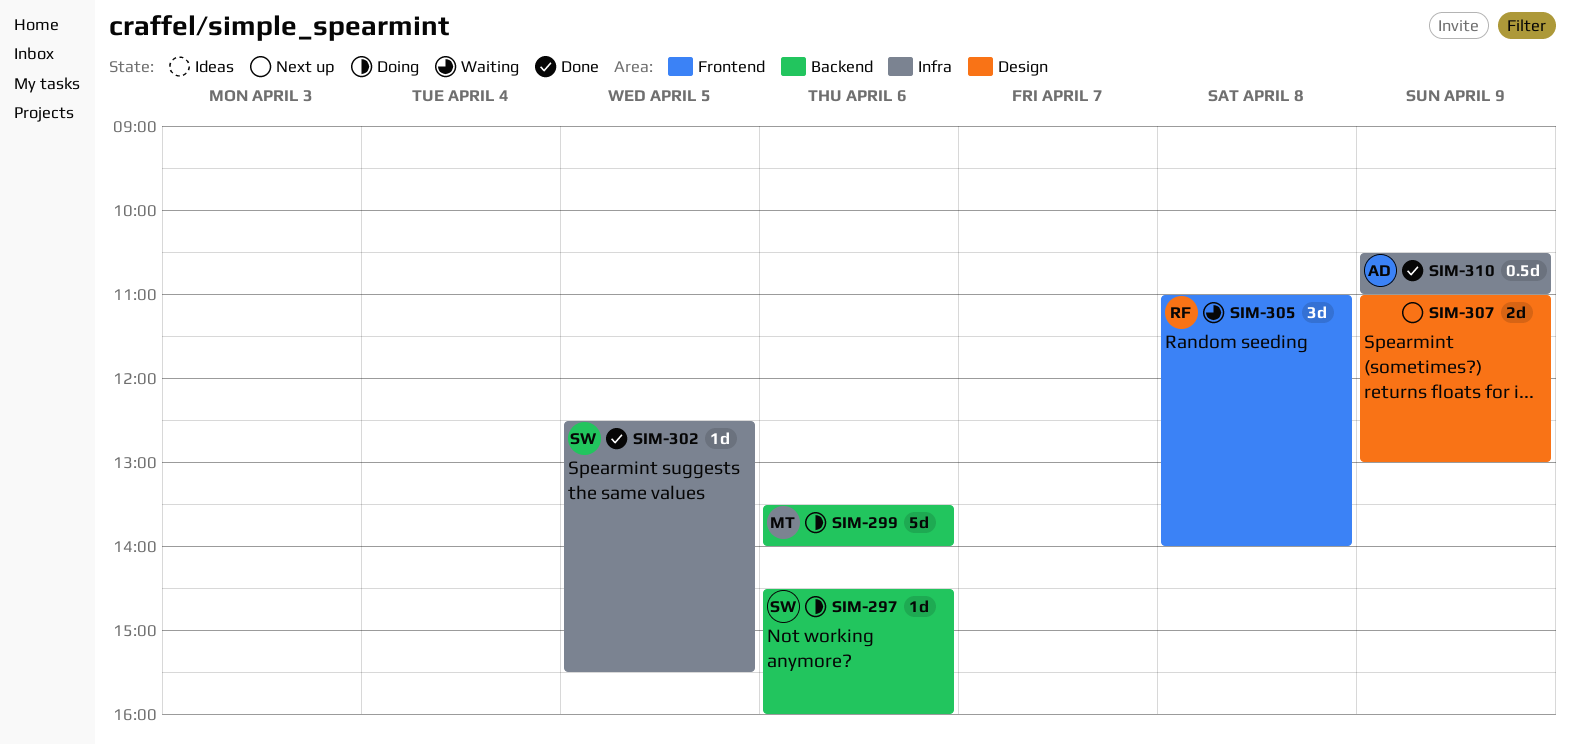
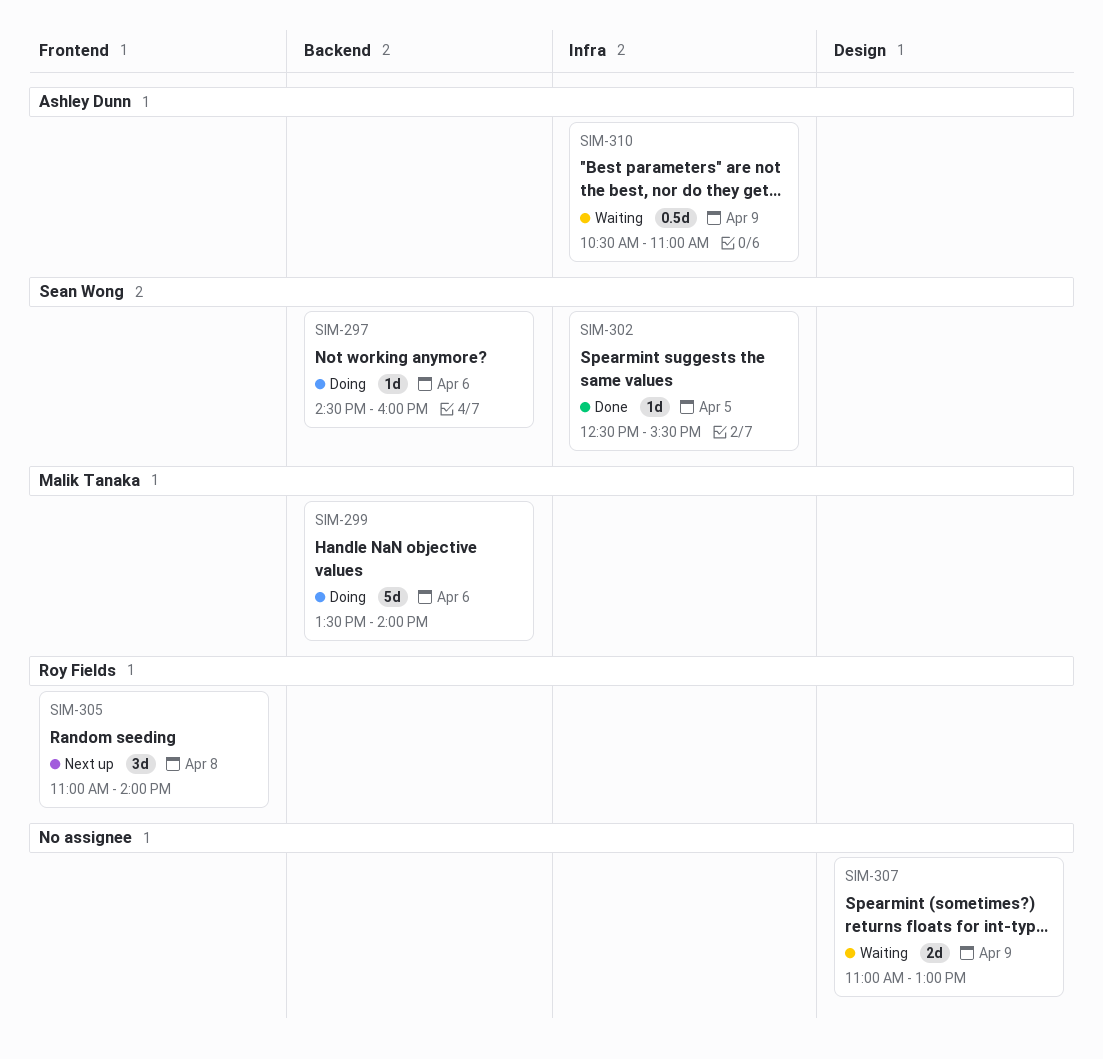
SIM-305, status: Waiting -> Next up
SIM-307, status: Next up -> Waiting
SIM-310, status: Done -> Waiting

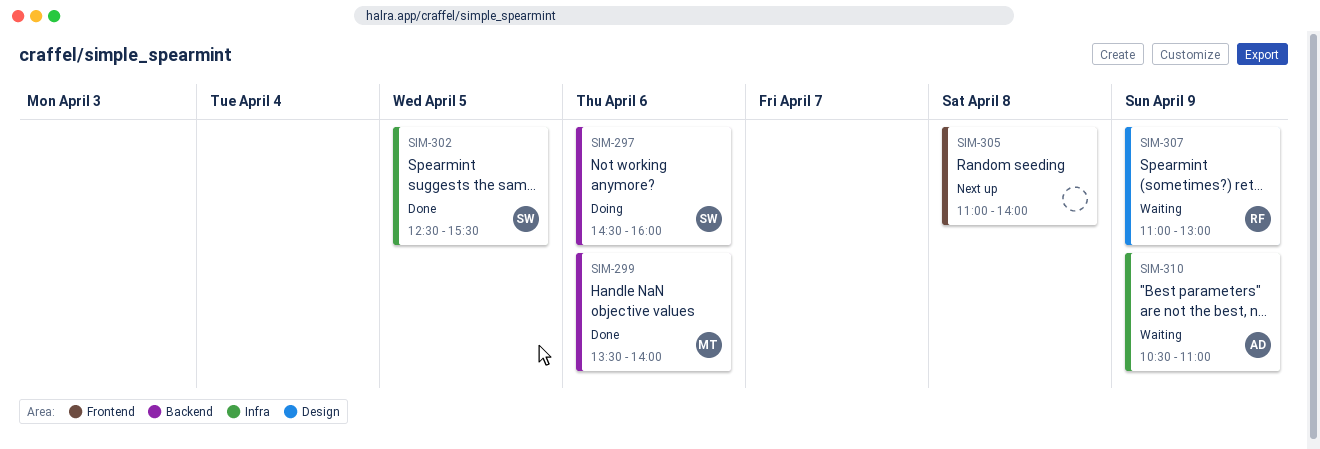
SIM-299, status: Doing -> Done
SIM-305, owner: Roy Fields -> none
SIM-307, owner: none -> Roy Fields

